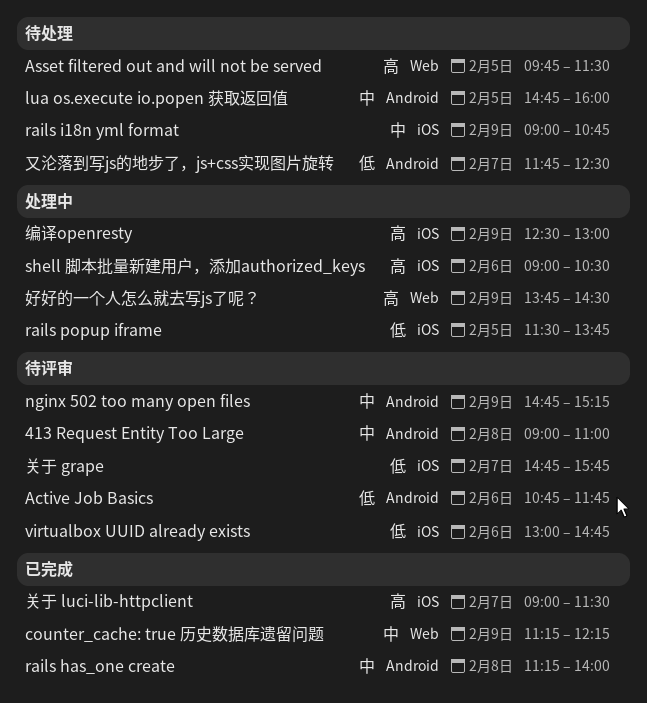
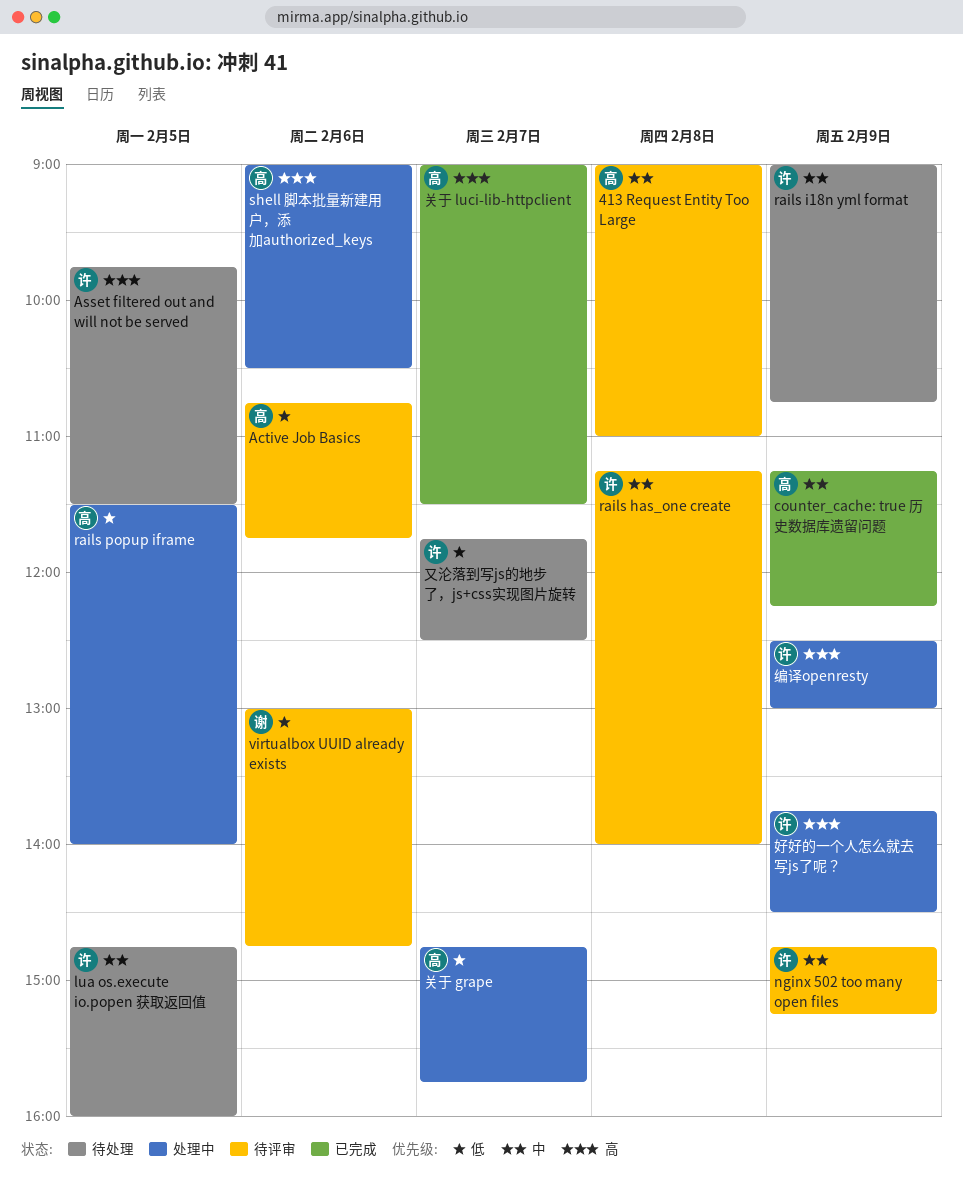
rails has_one create, status: 已完成 -> 待评审
rails popup iframe, ends: 13:45 -> 14:00
关于 grape, status: 待评审 -> 处理中

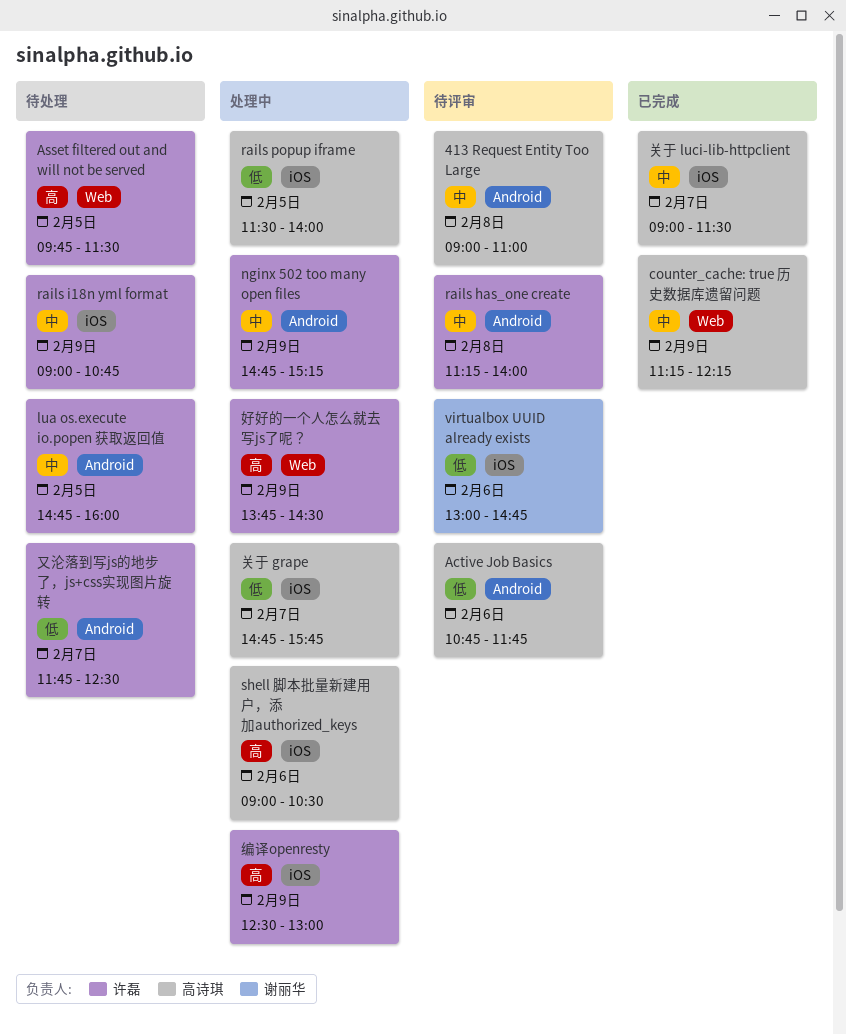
nginx 502 too many open files, status: 待评审 -> 处理中
关于 luci-lib-httpclient, priority: 高 -> 中

